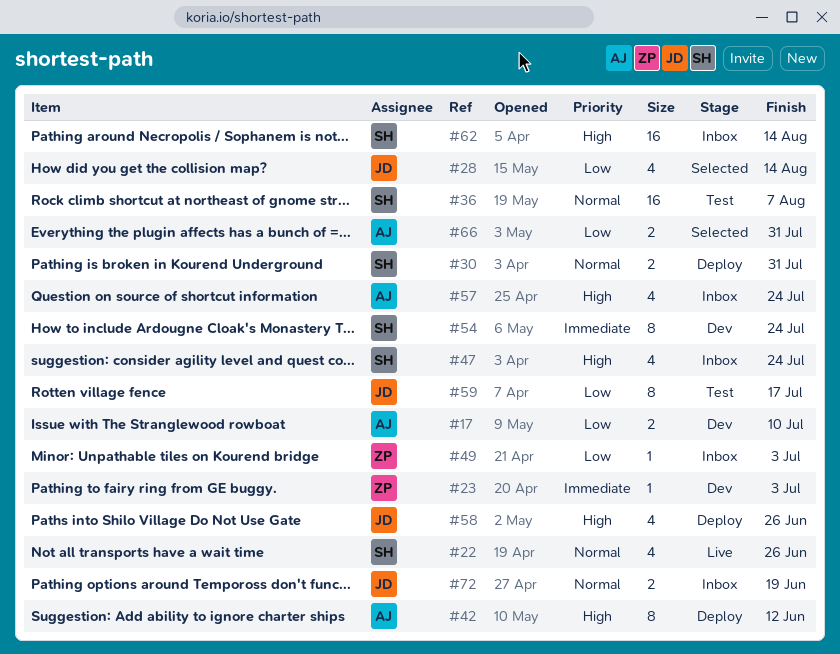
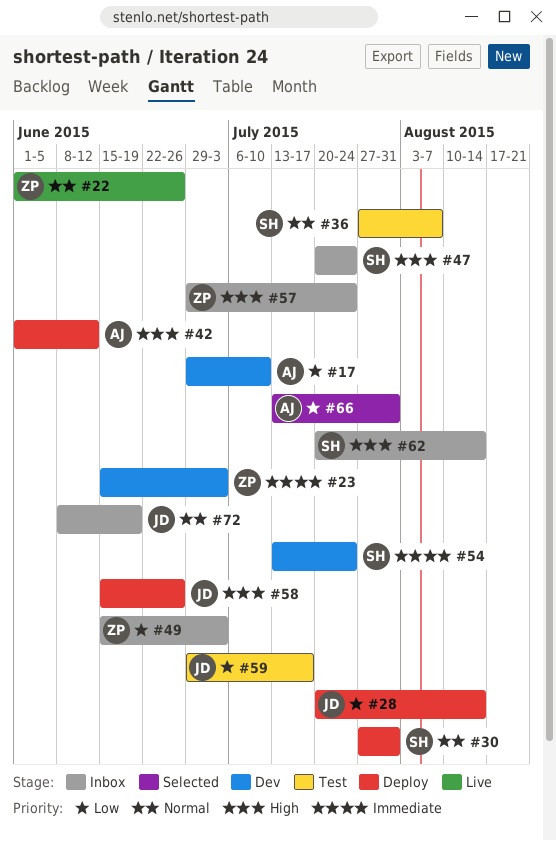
#22, owner: SH -> ZP
#28, status: Selected -> Deploy
#57, owner: AJ -> ZP

